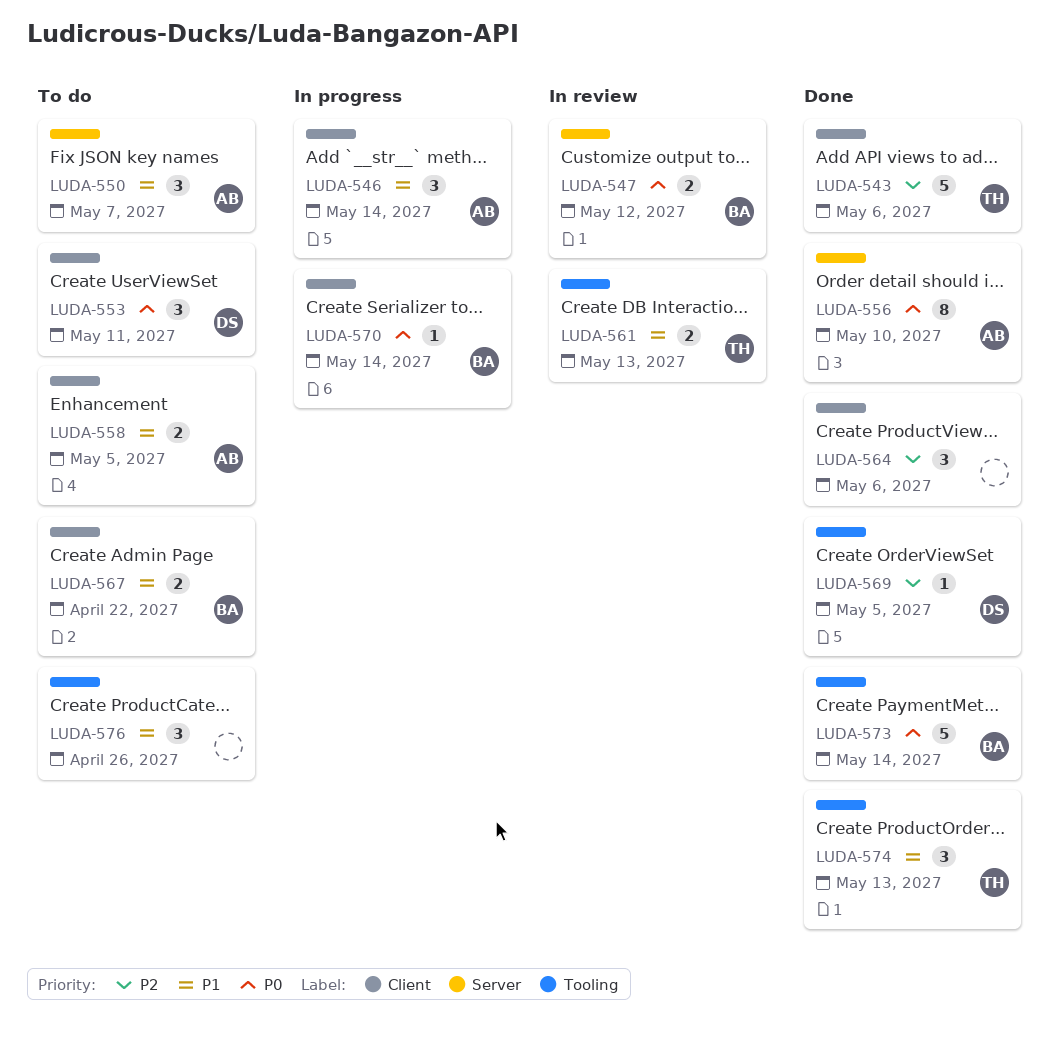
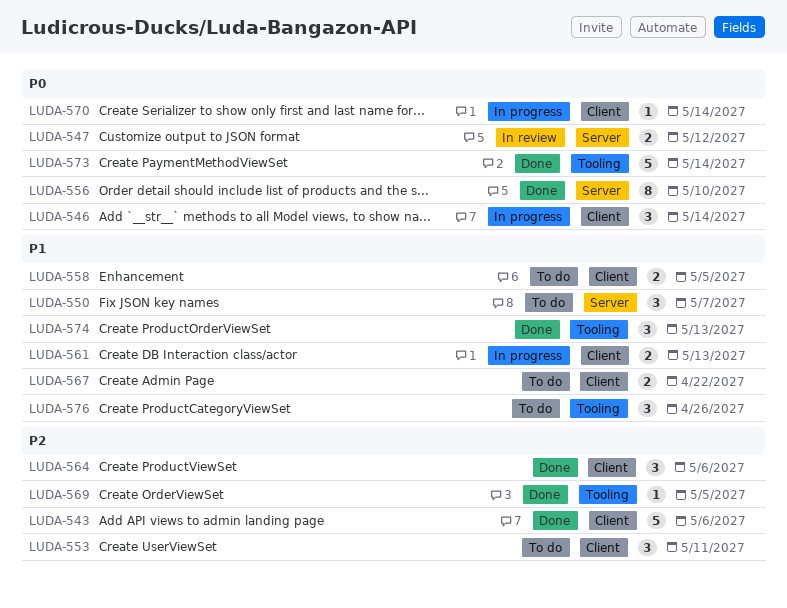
LUDA-546, priority: P1 -> P0
LUDA-553, priority: P0 -> P2
LUDA-561, status: In review -> In progress
LUDA-561, label: Tooling -> Client

